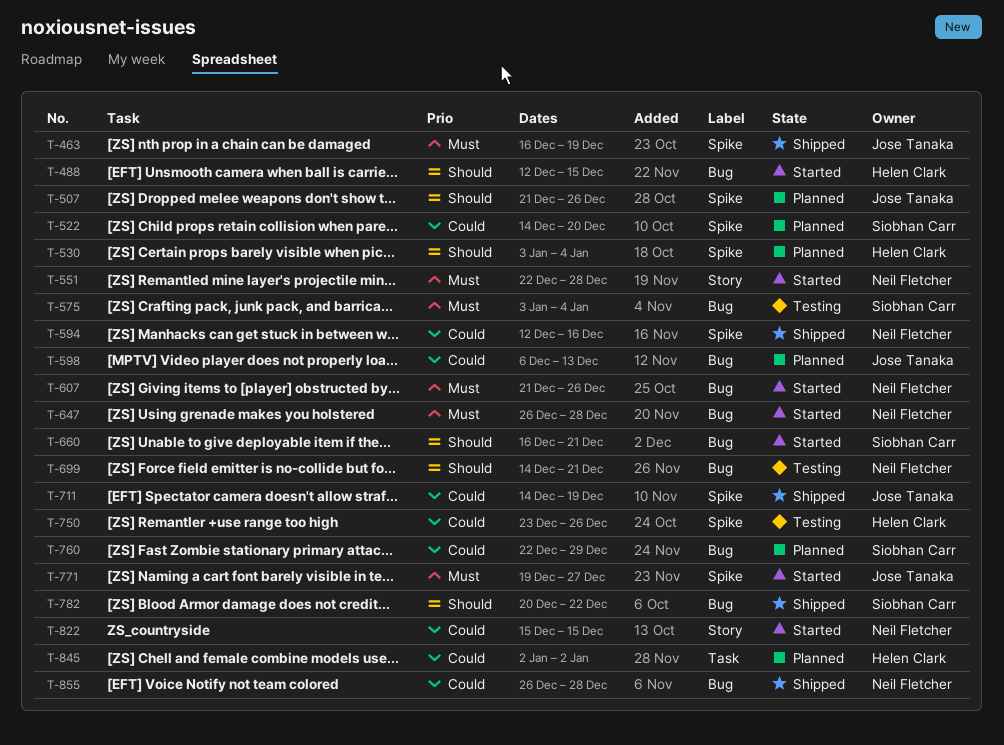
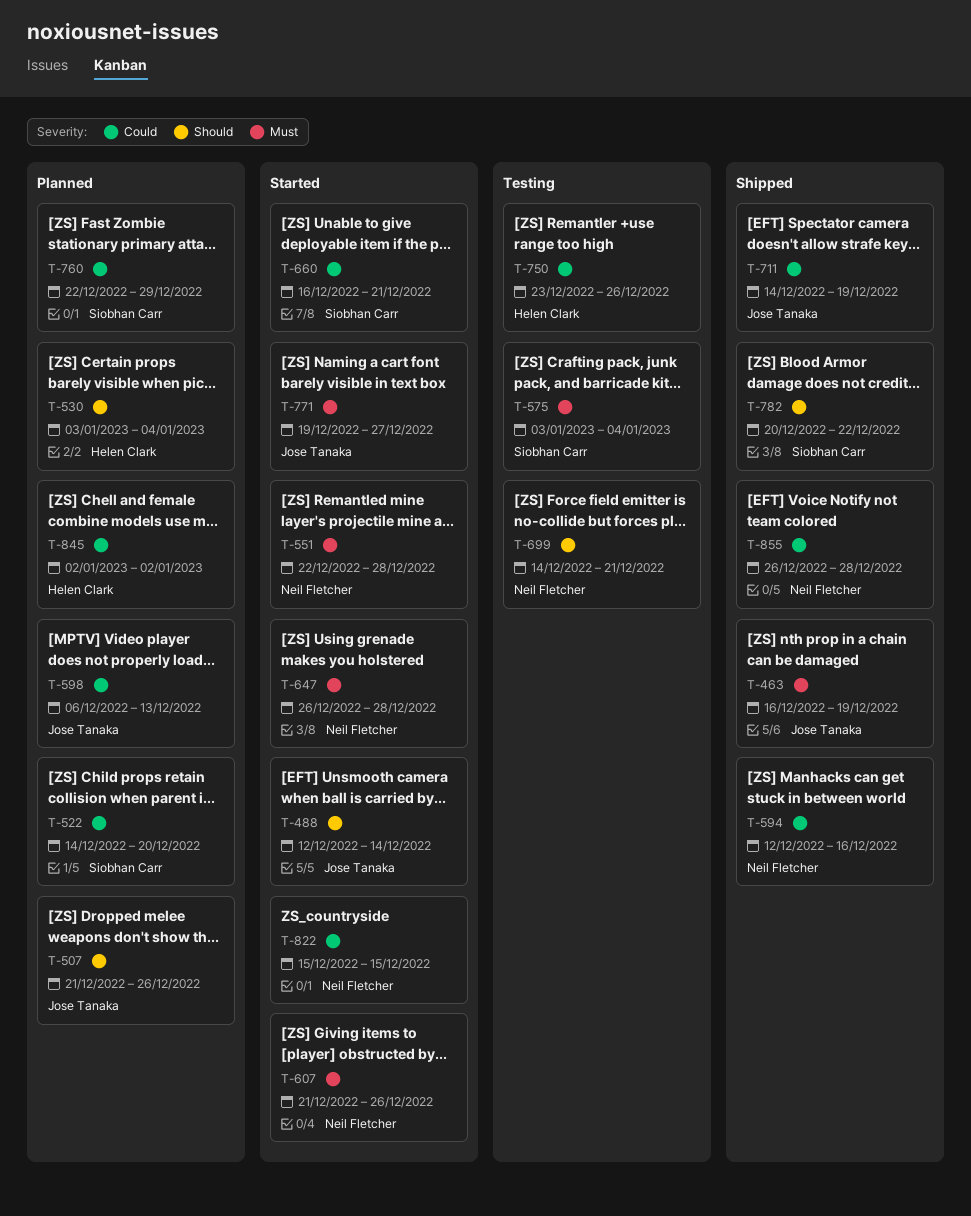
T-488, owner: Helen Clark -> Jose Tanaka
T-488, due: Dec 15 -> Dec 14
T-660, priority: Should -> Could

